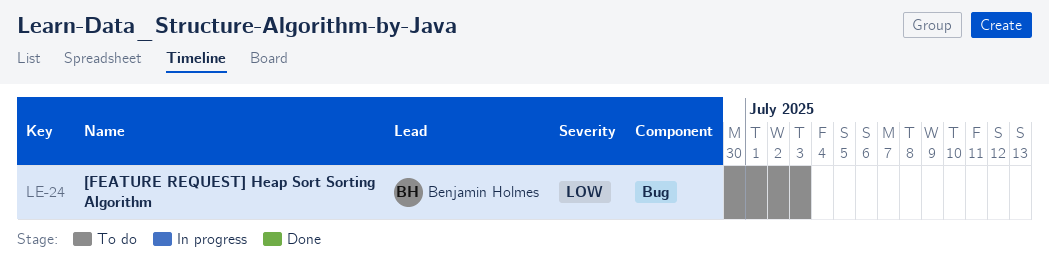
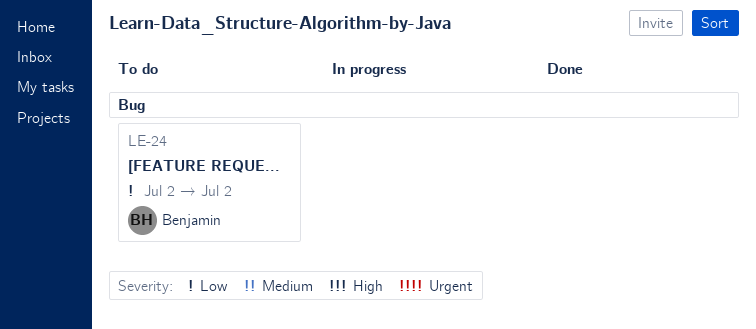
LE-24, start: Jun 30 -> Jul 2
LE-24, due: Jul 3 -> Jul 2

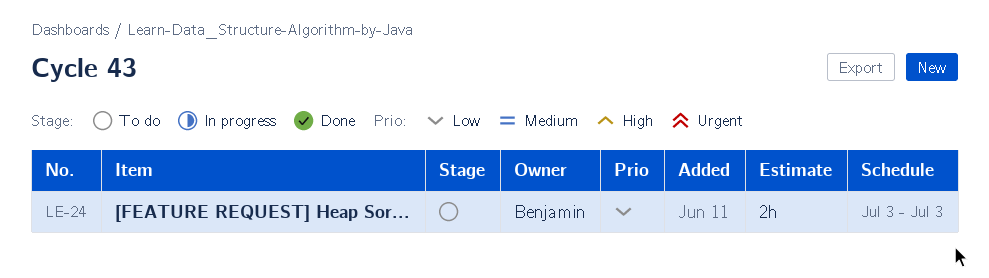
LE-24, start: Jul 2 -> Jul 3
LE-24, due: Jul 2 -> Jul 3

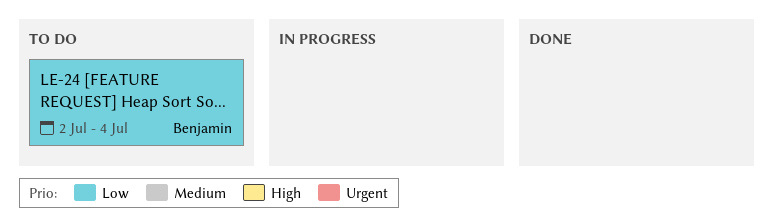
LE-24, start: Jul 3 -> Jul 2
LE-24, due: Jul 3 -> Jul 4

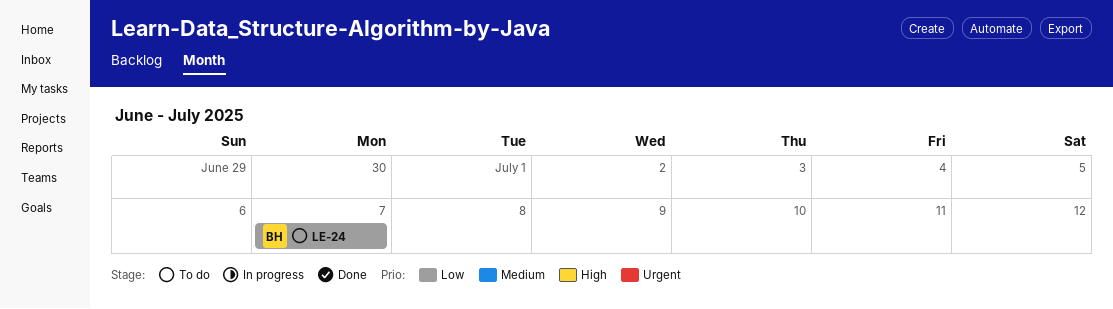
LE-24, start: Jul 2 -> Jul 7
LE-24, due: Jul 4 -> Jul 7

